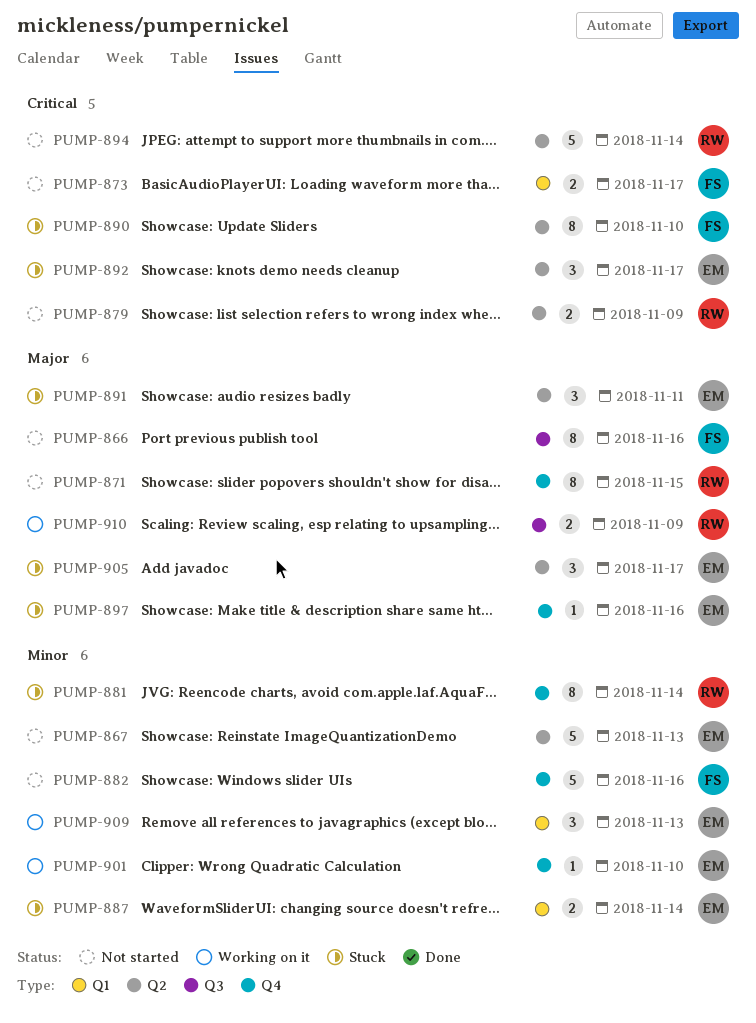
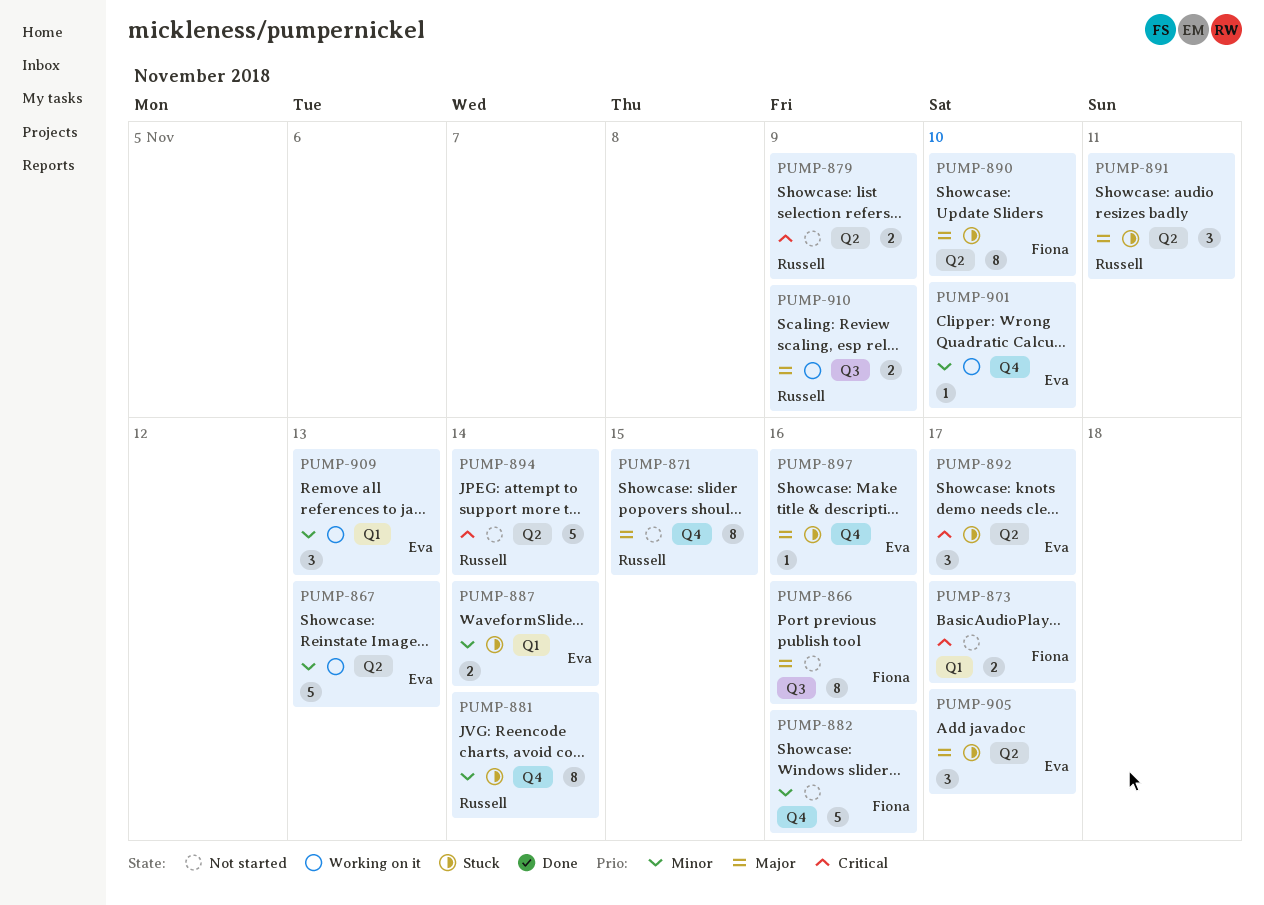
PUMP-867, status: Not started -> Working on it
PUMP-890, priority: Critical -> Major
PUMP-891, owner: Eva -> Russell

